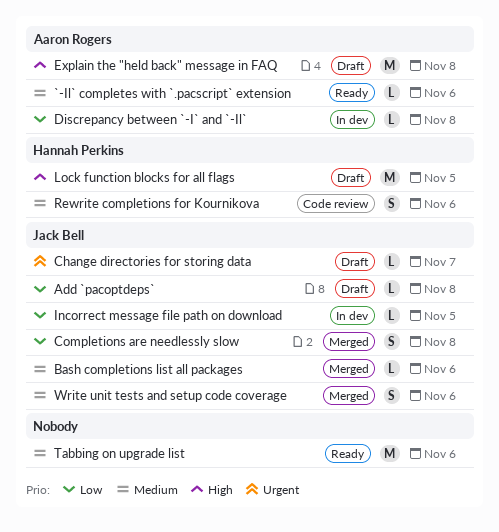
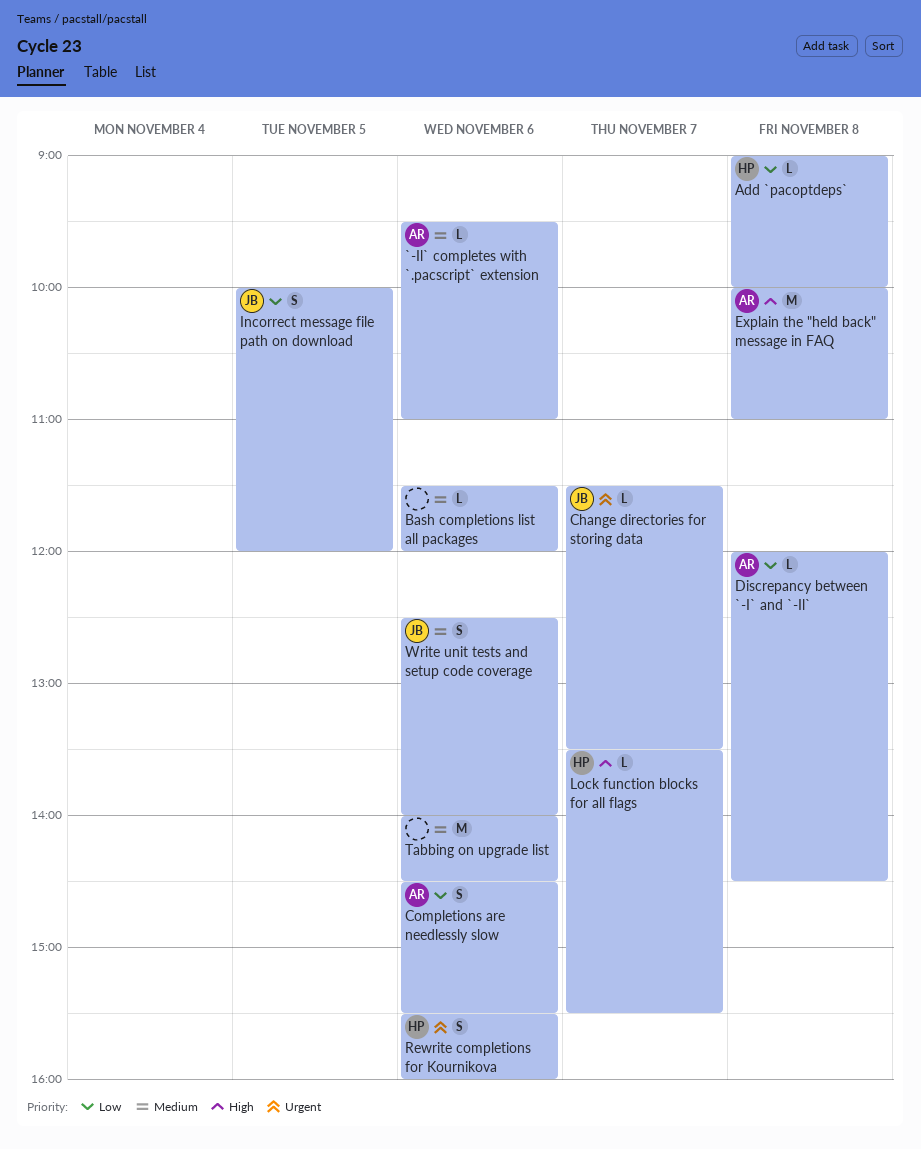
Add `pacoptdeps`, owner: Jack Bell -> Hannah Perkins
Bash completions list all packages, owner: Jack Bell -> none
Completions are needlessly slow, owner: Jack Bell -> Aaron Rogers
Completions are needlessly slow, day: Nov 8 -> Nov 6
Incorrect message file path on download, estimate: L -> S
Lock function blocks for all flags, estimate: M -> L
Lock function blocks for all flags, day: Nov 5 -> Nov 7
Rewrite completions for Kournikova, priority: Medium -> Urgent

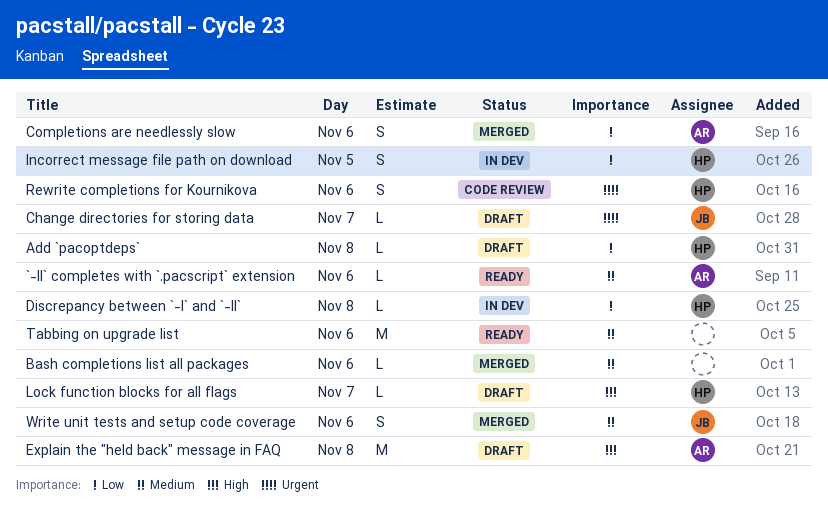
Discrepancy between `-I` and `-Il`, owner: AR -> HP
Incorrect message file path on download, owner: JB -> HP

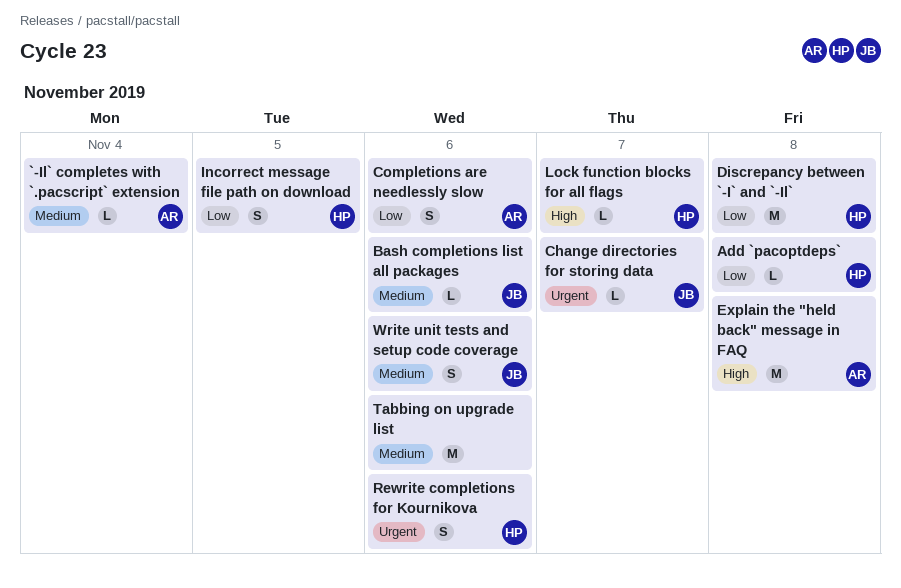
`-Il` completes with `.pacscript` extension, day: Nov 6 -> Nov 4
Bash completions list all packages, owner: none -> JB
Discrepancy between `-I` and `-Il`, estimate: L -> M

